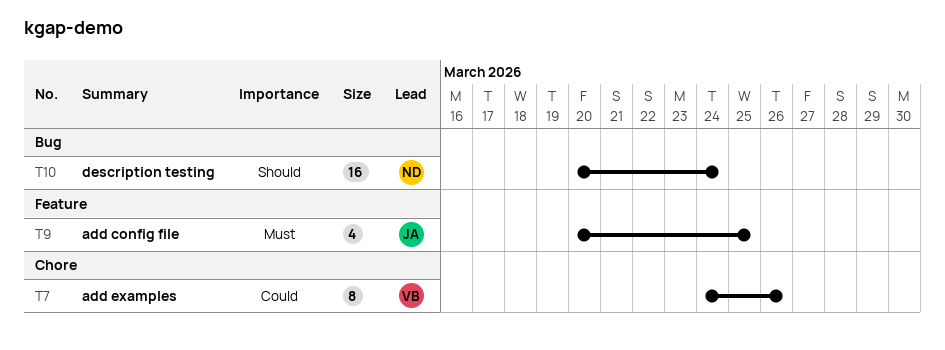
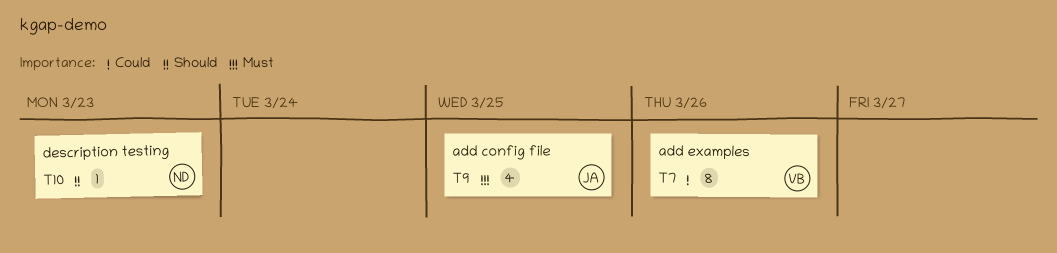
T10, estimate: 16 -> 1
T10, due: Mar 24 -> Mar 23

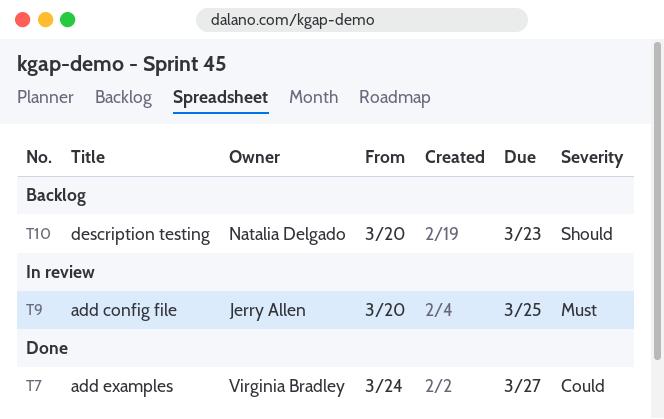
T7, due: Mar 26 -> Mar 27

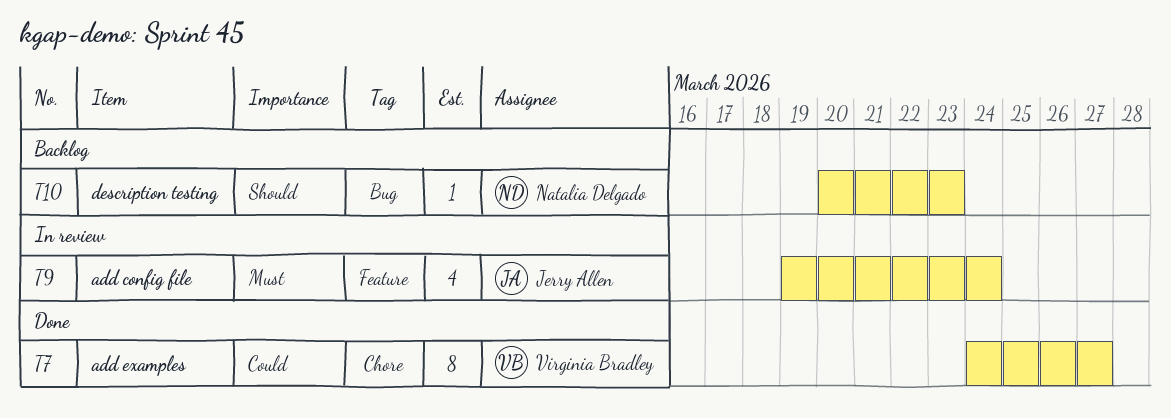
T9, start: Mar 20 -> Mar 19
T9, due: Mar 25 -> Mar 24

